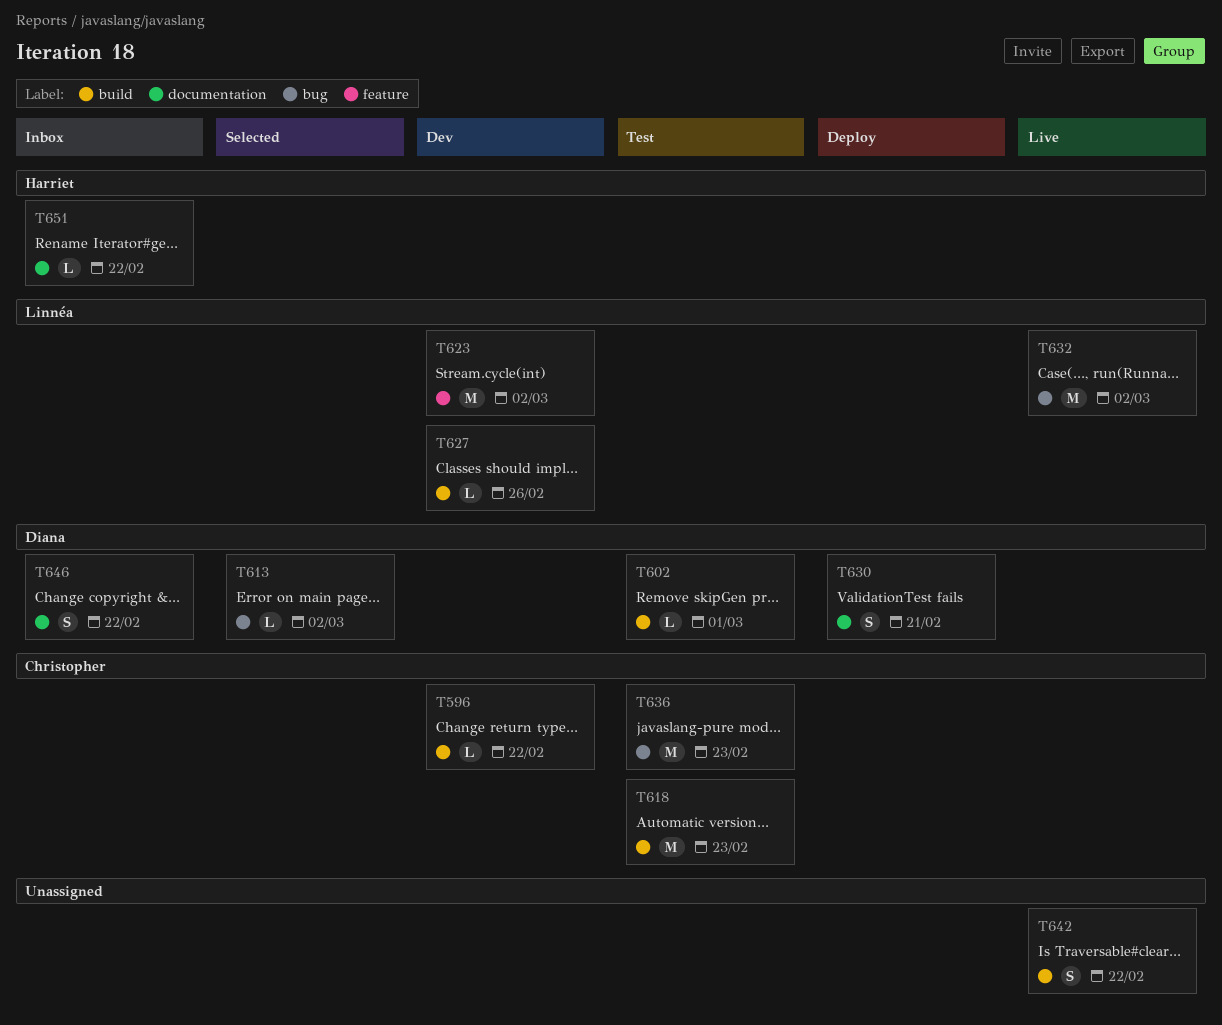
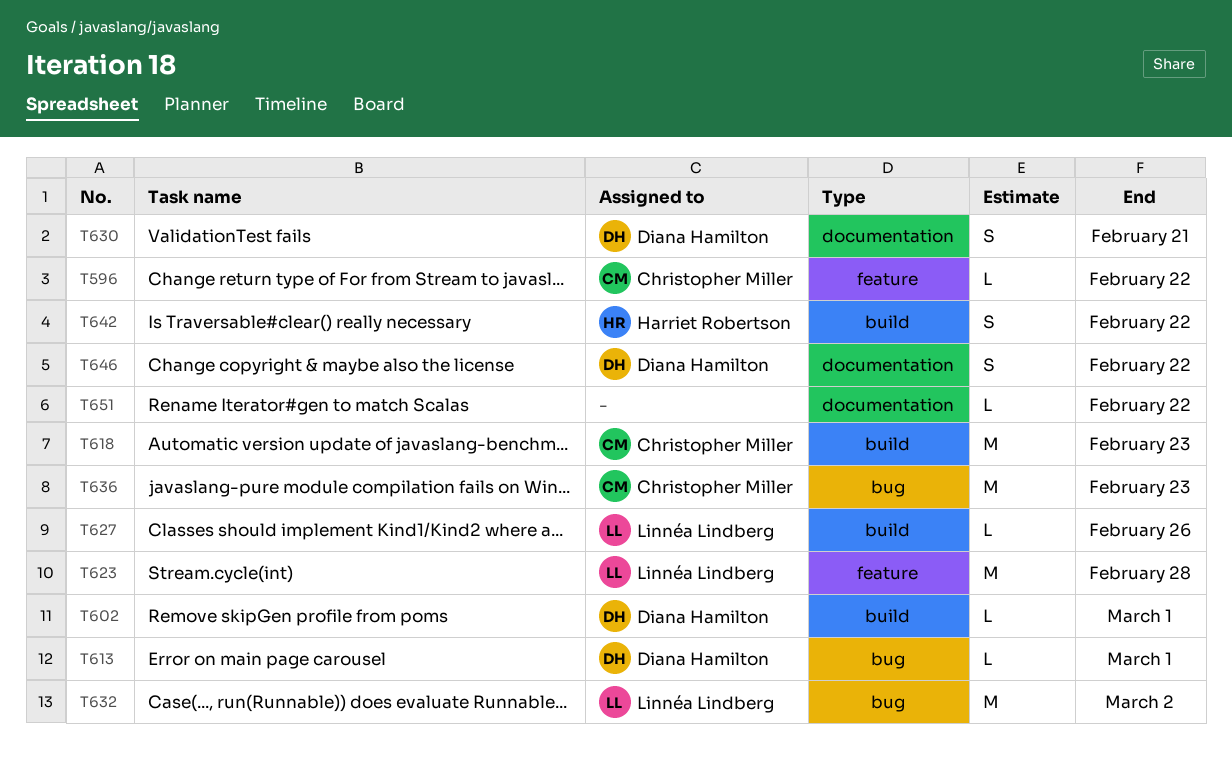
T596, label: build -> feature
T613, due: Mar 2 -> Mar 1
T623, due: Mar 2 -> Feb 28
T642, owner: none -> Harriet Robertson
T651, owner: Harriet Robertson -> none

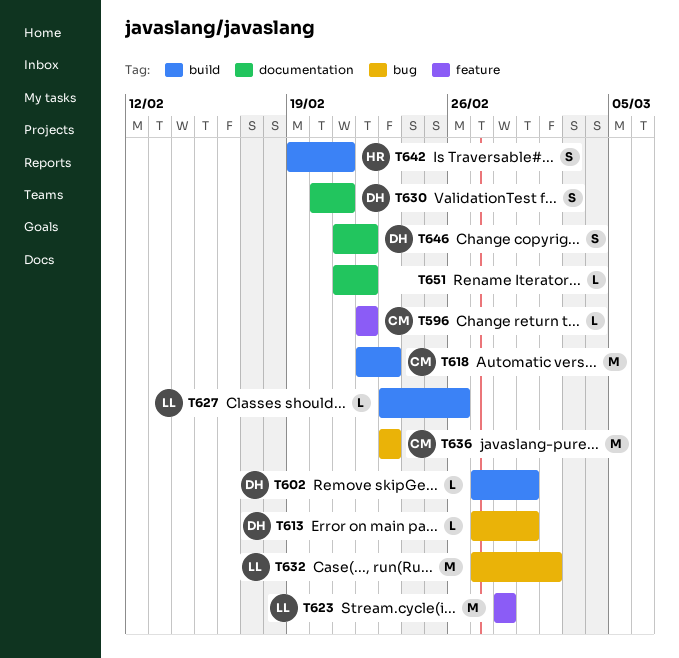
T642, due: Feb 22 -> Feb 21

